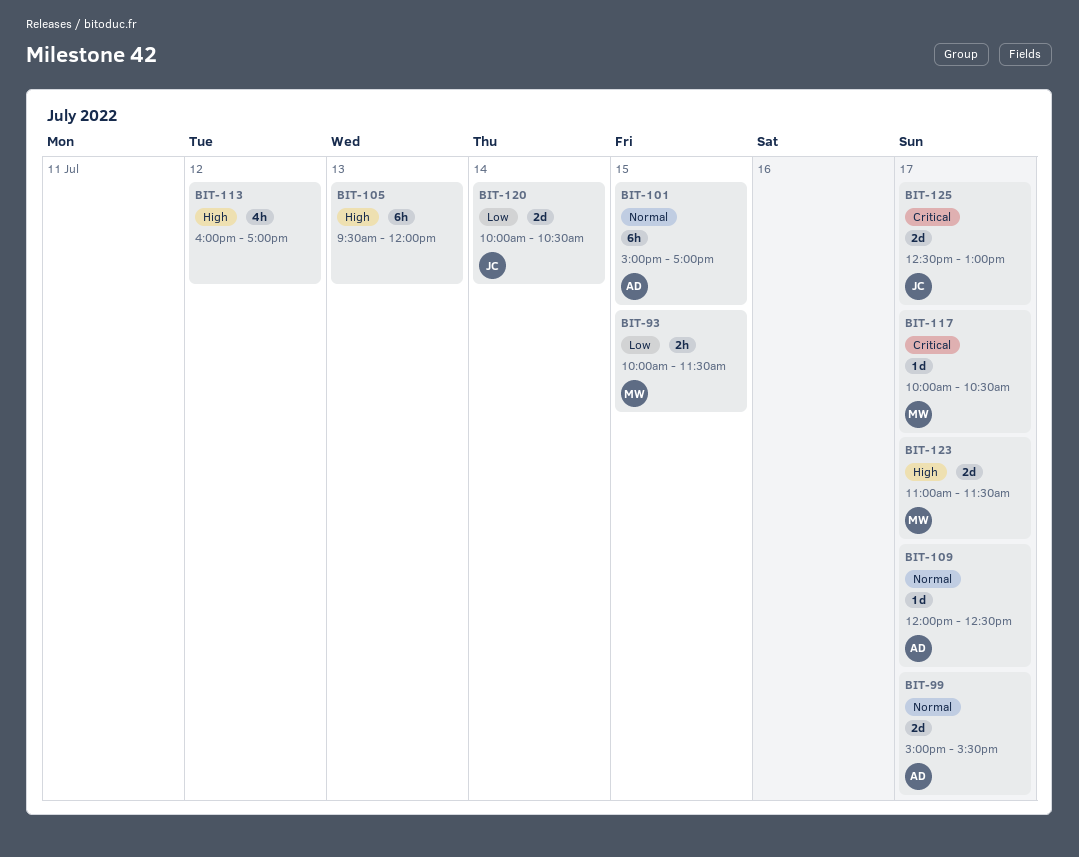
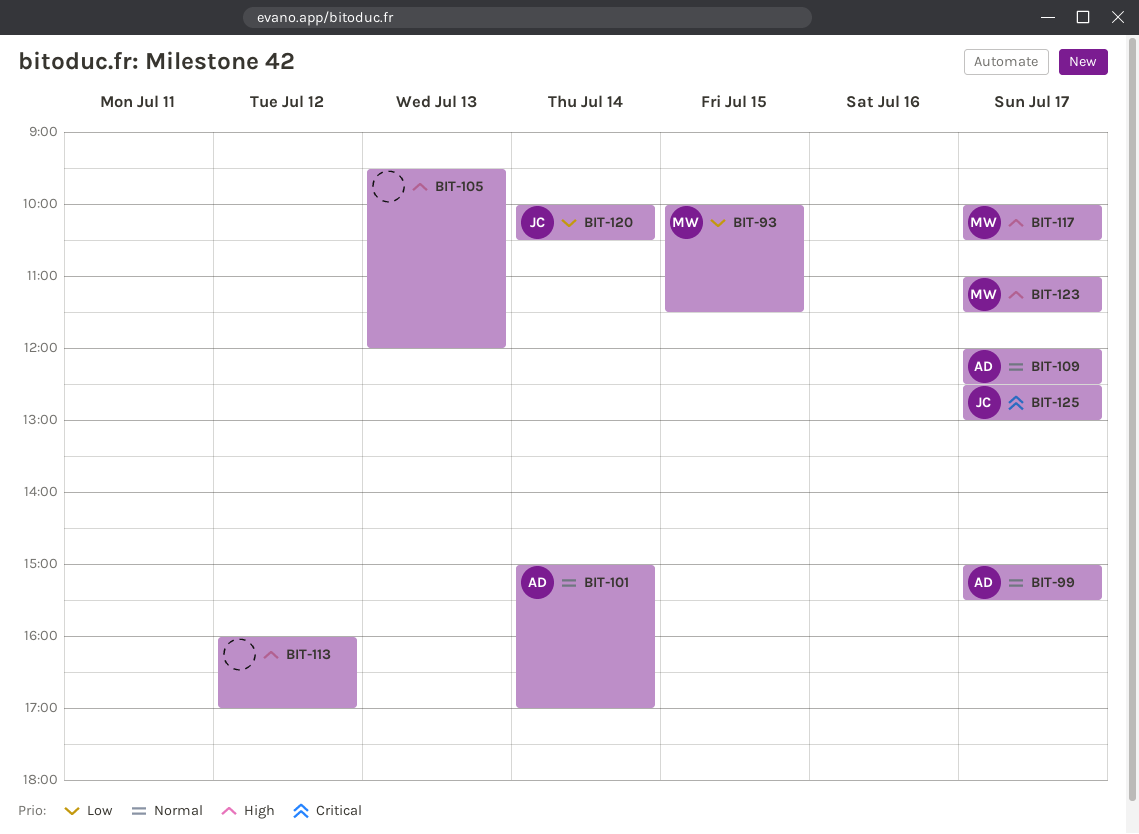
BIT-101, day: Jul 15 -> Jul 14
BIT-117, priority: Critical -> High

